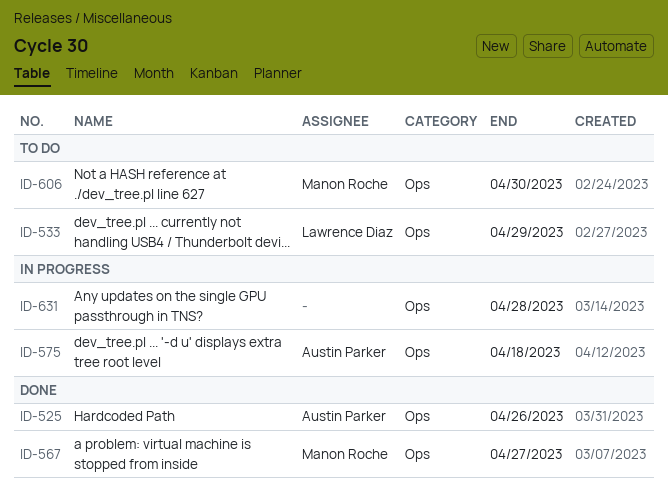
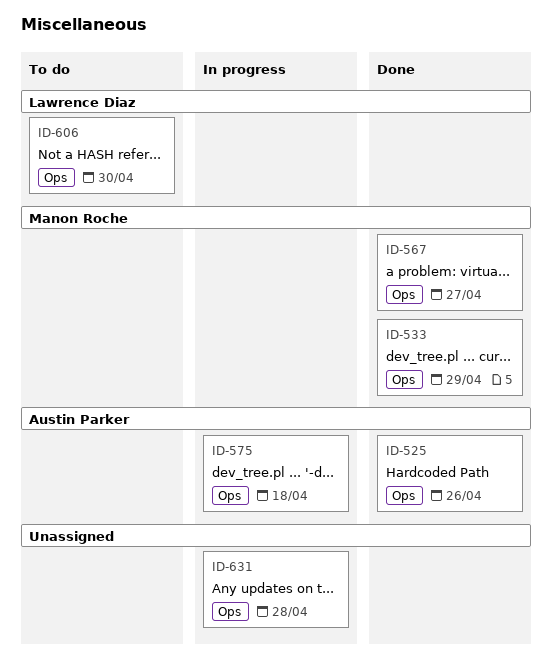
ID-533, status: To do -> Done
ID-533, owner: Lawrence Diaz -> Manon Roche
ID-606, owner: Manon Roche -> Lawrence Diaz

